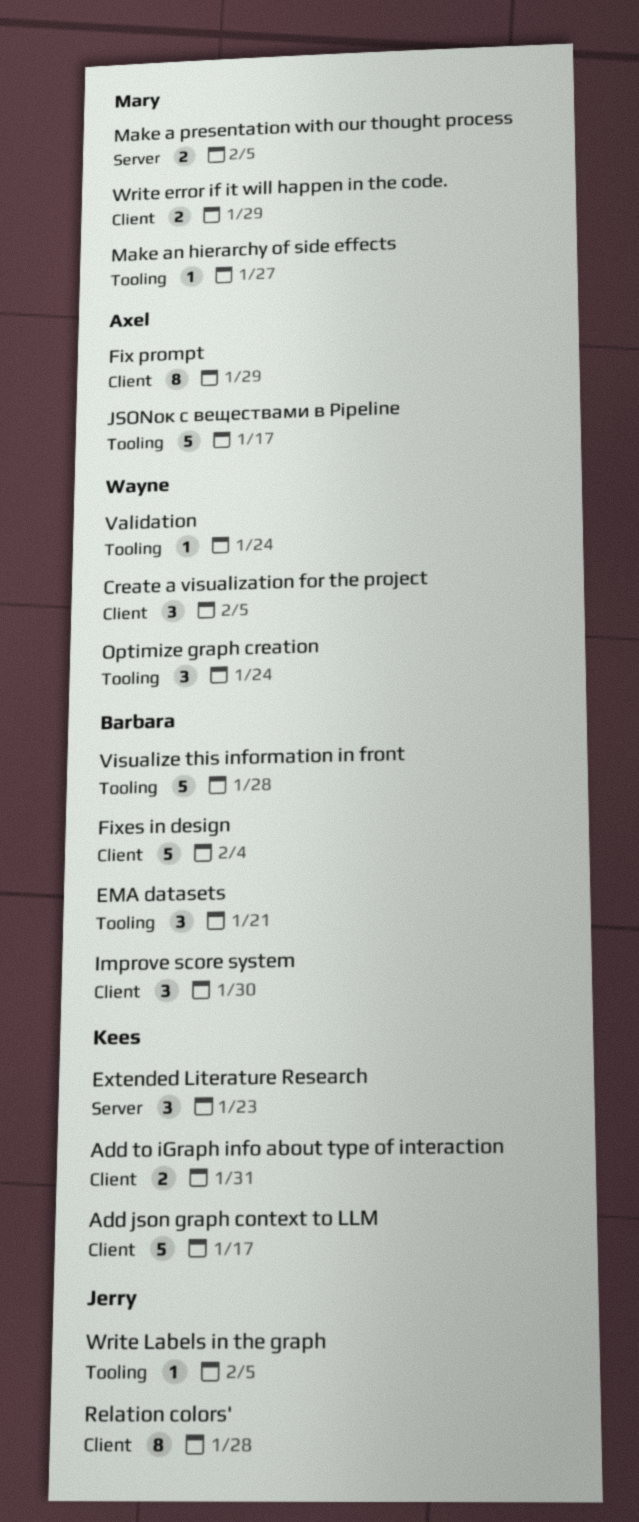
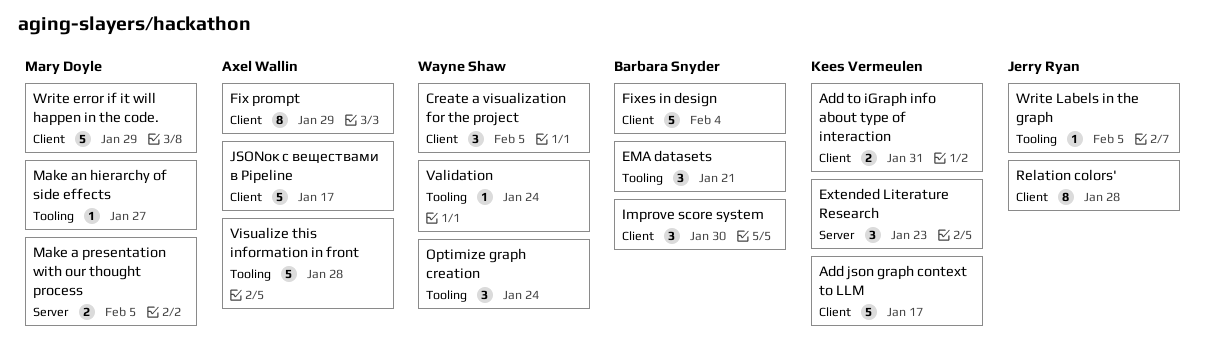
JSONок с веществами в Pipeline, label: Tooling -> Client
Visualize this information in front, owner: Barbara Snyder -> Axel Wallin
Write error if it will happen in the code., estimate: 2 -> 5

